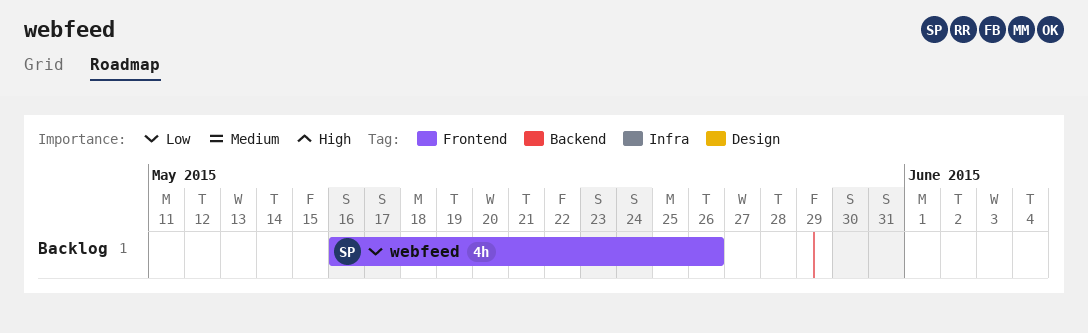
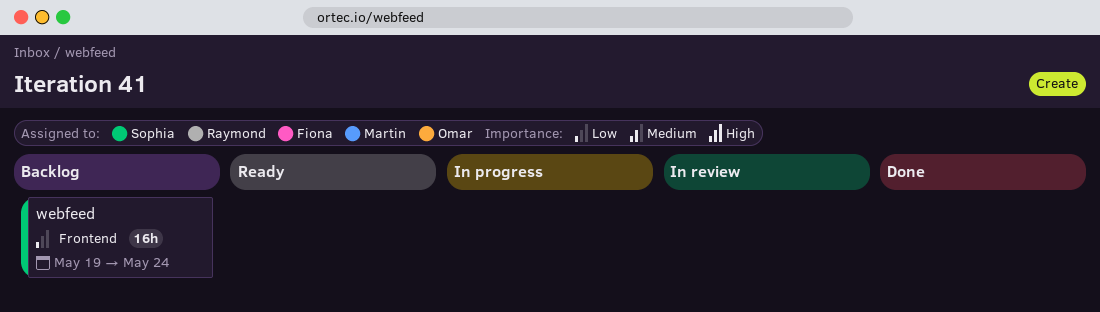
webfeed, estimate: 4h -> 16h
webfeed, start: May 16 -> May 19
webfeed, due: May 26 -> May 24

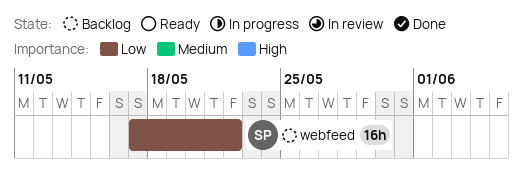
webfeed, start: May 19 -> May 17
webfeed, due: May 24 -> May 22

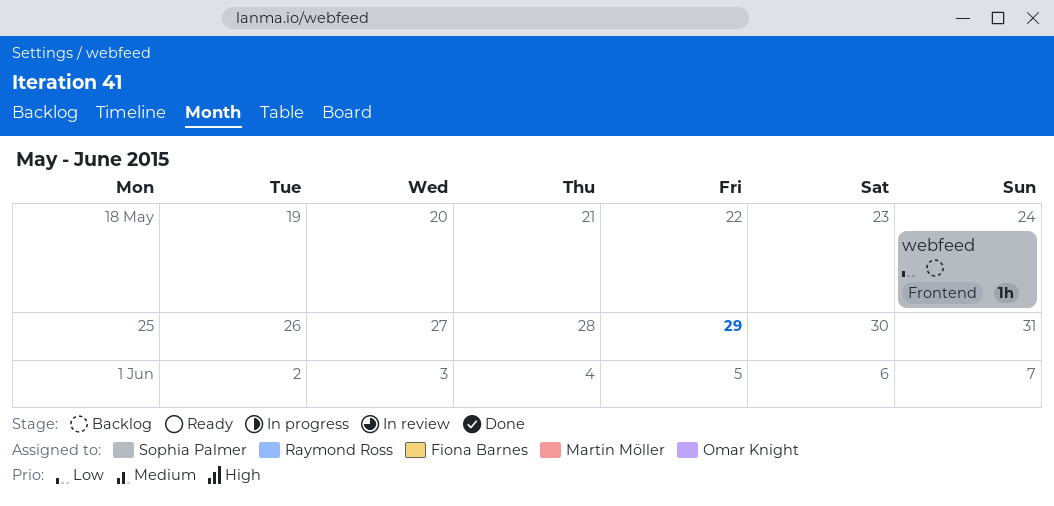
webfeed, estimate: 16h -> 1h
webfeed, due: May 22 -> May 24

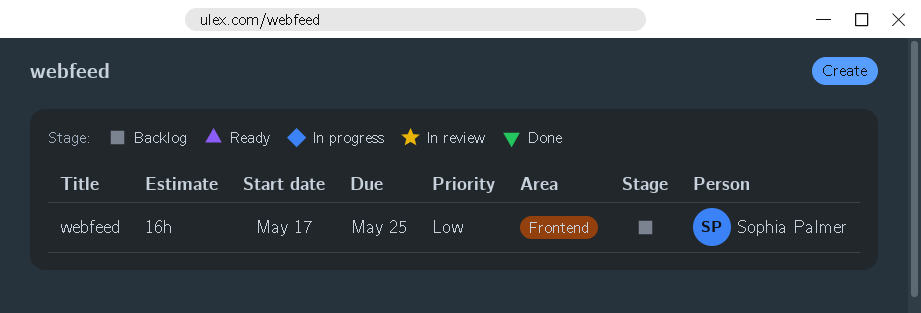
webfeed, estimate: 1h -> 16h
webfeed, due: May 24 -> May 25

